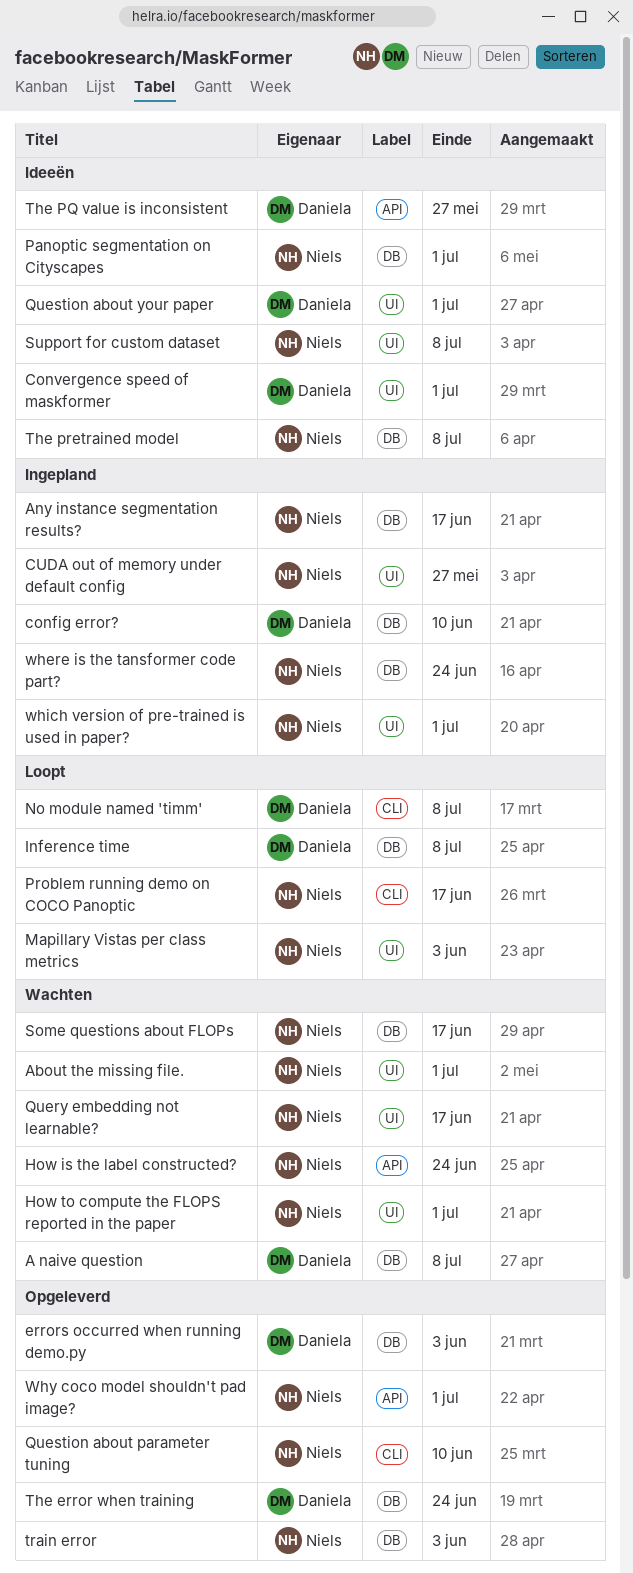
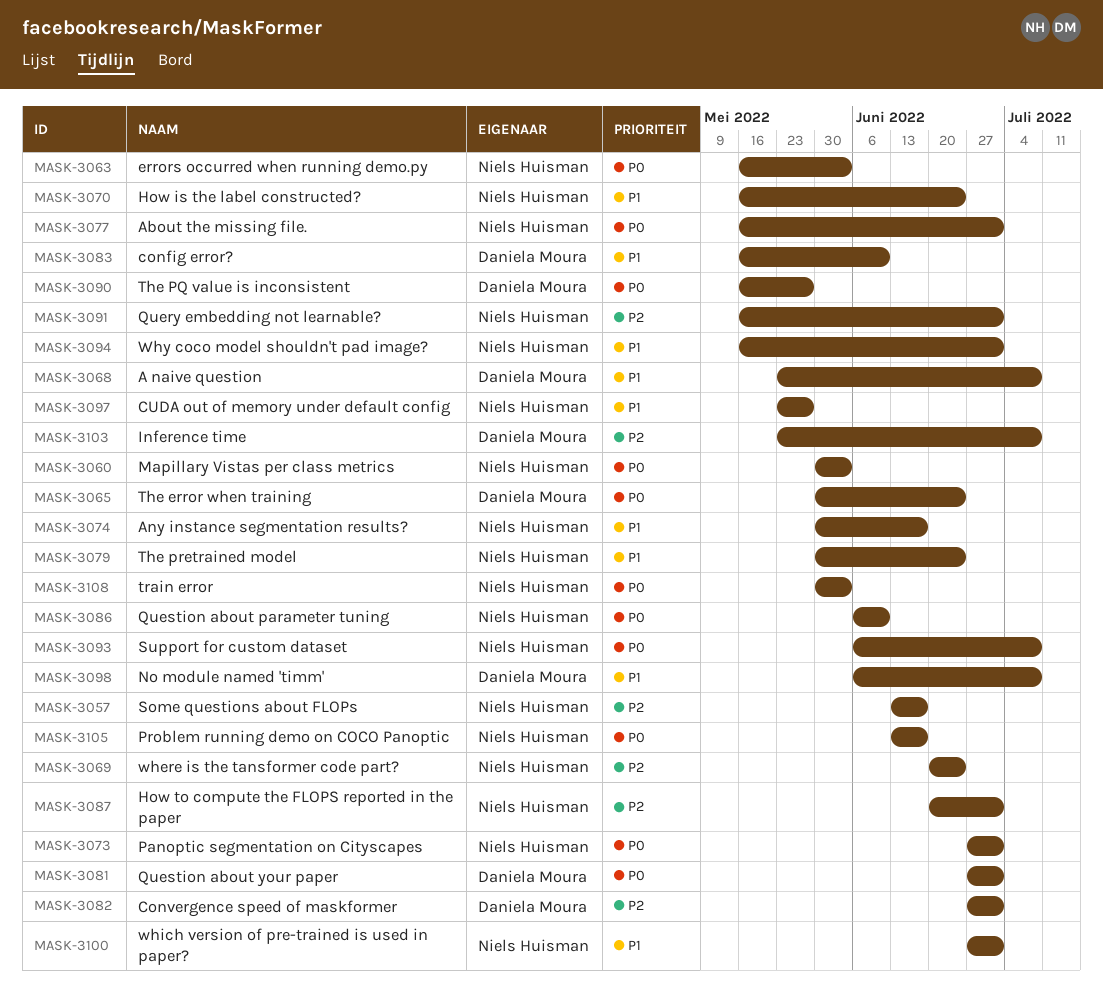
errors occurred when running demo.py, owner: Daniela Moura -> Niels Huisman
Query embedding not learnable?, due: Jun 17 -> Jul 1
The pretrained model, due: Jul 8 -> Jun 24

